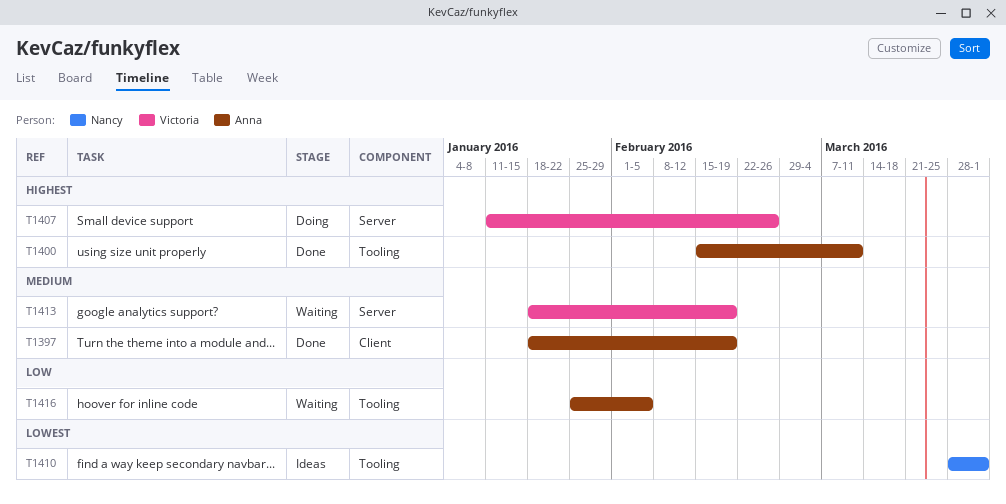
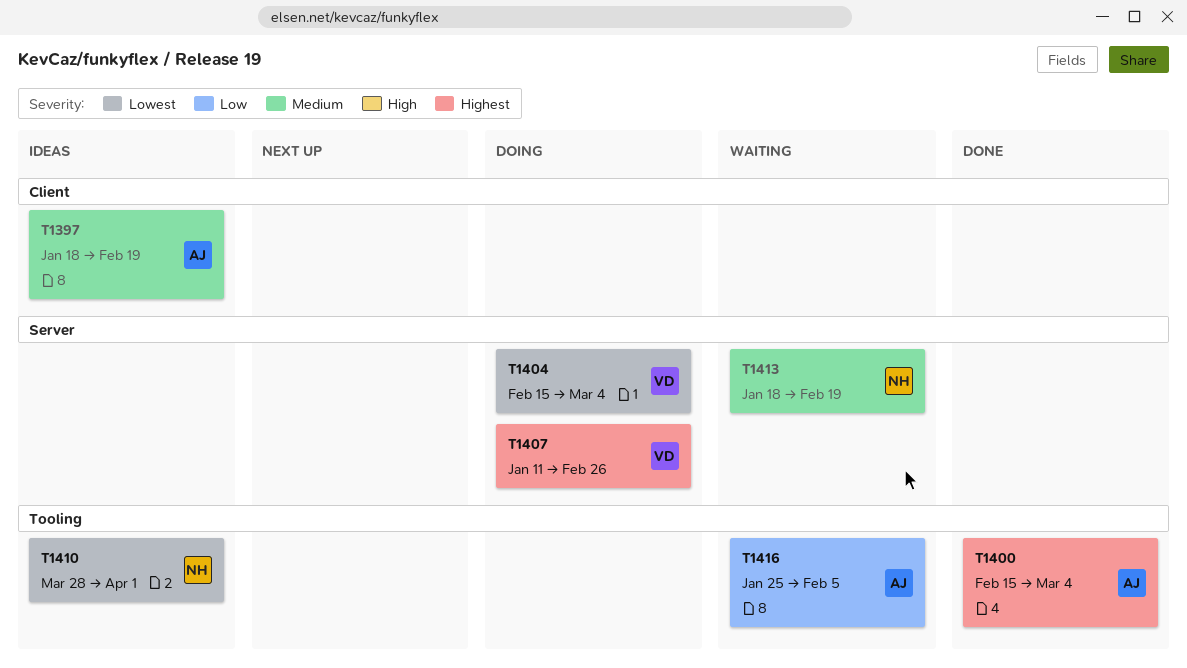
T1397, status: Done -> Ideas
T1400, due: Mar 11 -> Mar 4
T1404: none -> present
T1413, owner: Victoria -> Nancy

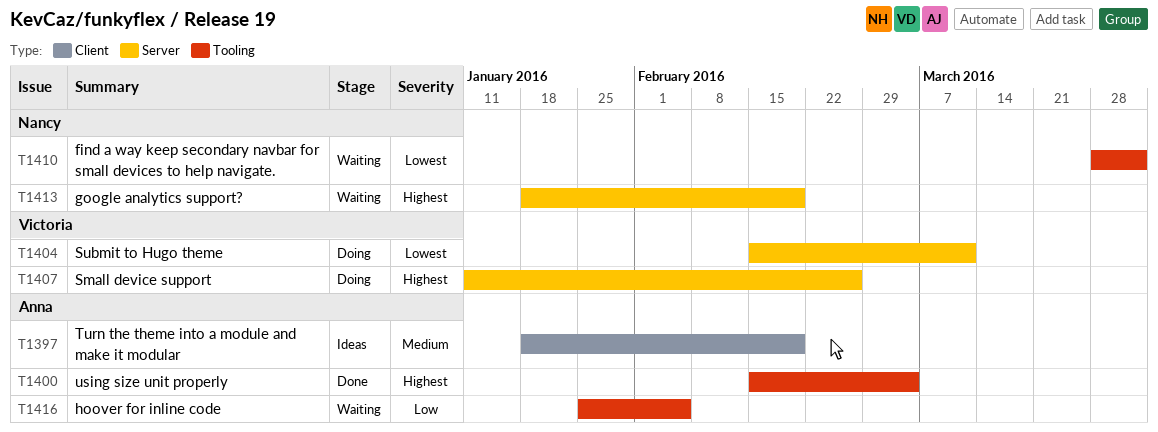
T1404, due: Mar 4 -> Mar 11
T1410, status: Ideas -> Waiting
T1413, priority: Medium -> Highest

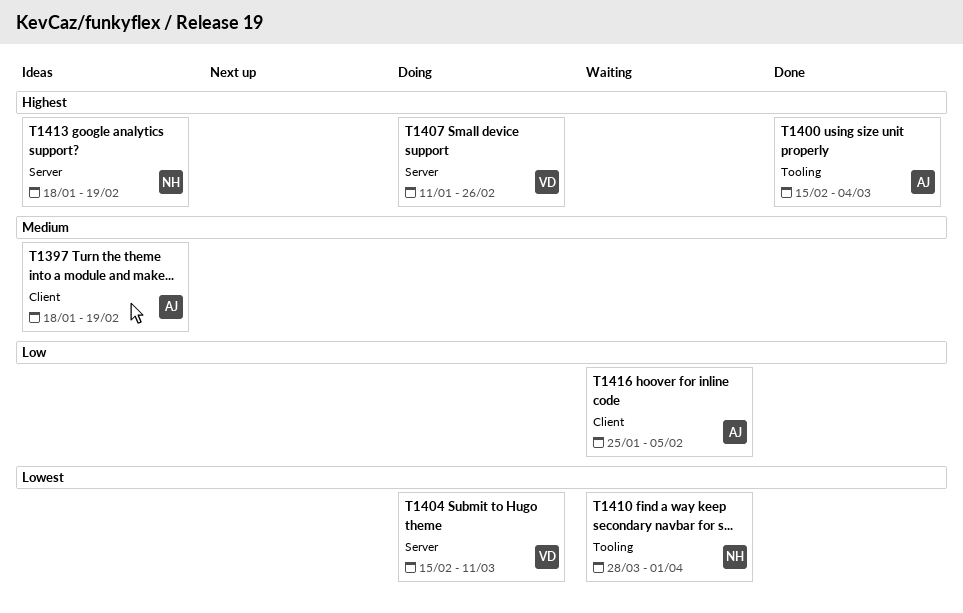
T1413, status: Waiting -> Ideas
T1416, label: Tooling -> Client

